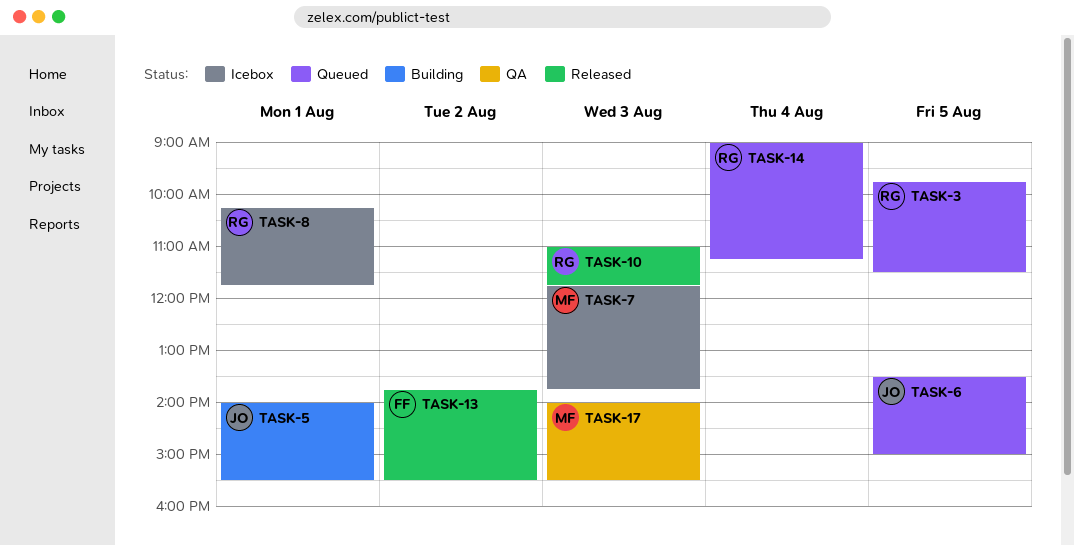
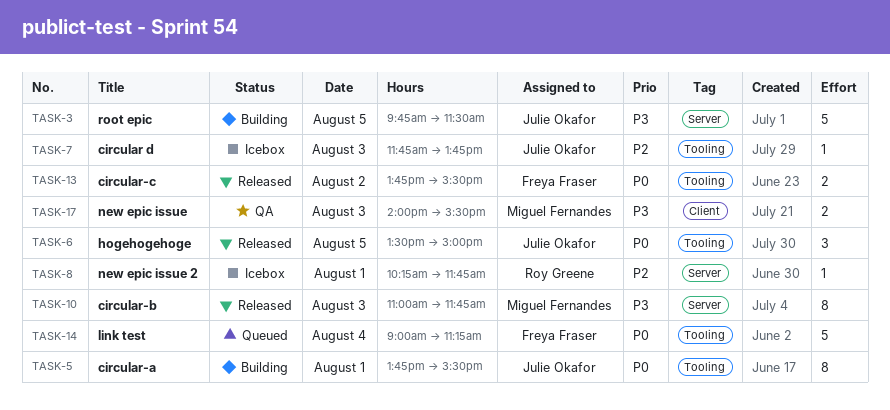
TASK-3, status: Queued -> Building
TASK-3, owner: Roy Greene -> Julie Okafor
TASK-5, begins: 14:00 -> 13:45
TASK-6, status: Queued -> Released
TASK-7, owner: Miguel Fernandes -> Julie Okafor
TASK-10, owner: Roy Greene -> Miguel Fernandes
TASK-14, owner: Roy Greene -> Freya Fraser

